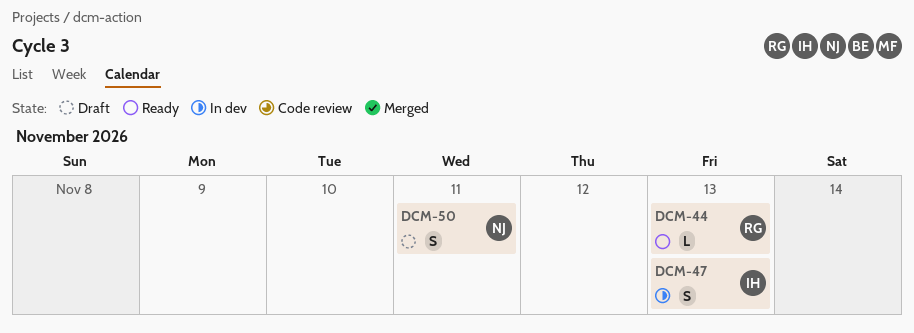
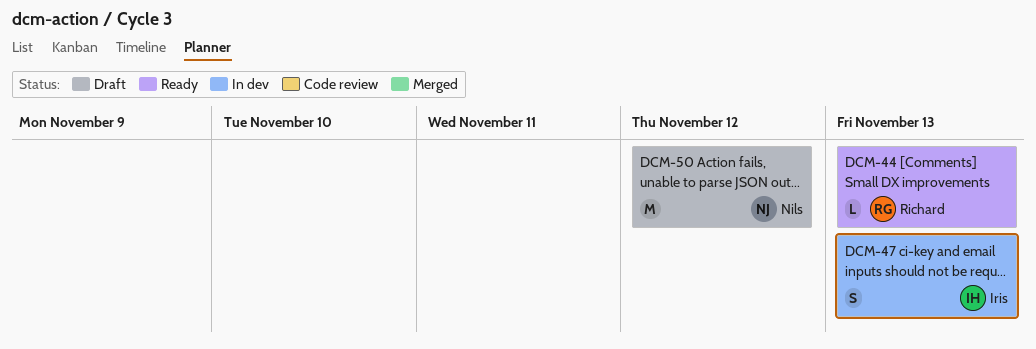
DCM-50, estimate: S -> M
DCM-50, due: Nov 11 -> Nov 12

